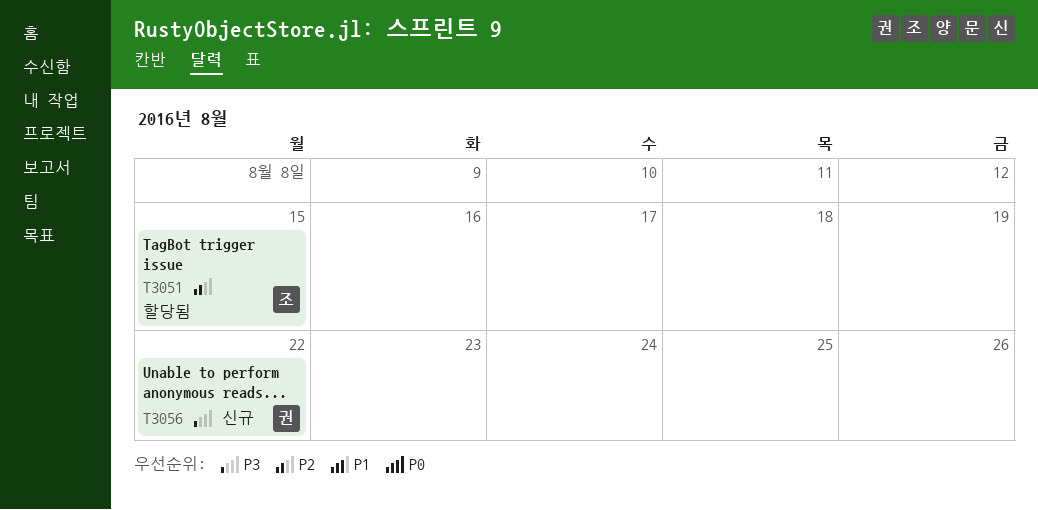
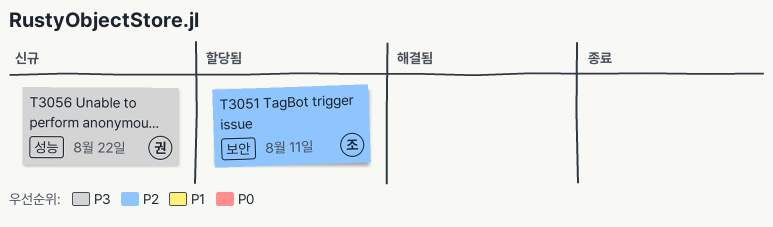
T3051, due: Aug 15 -> Aug 11

